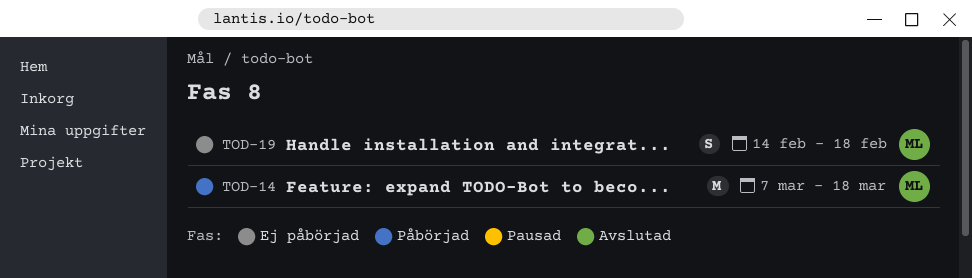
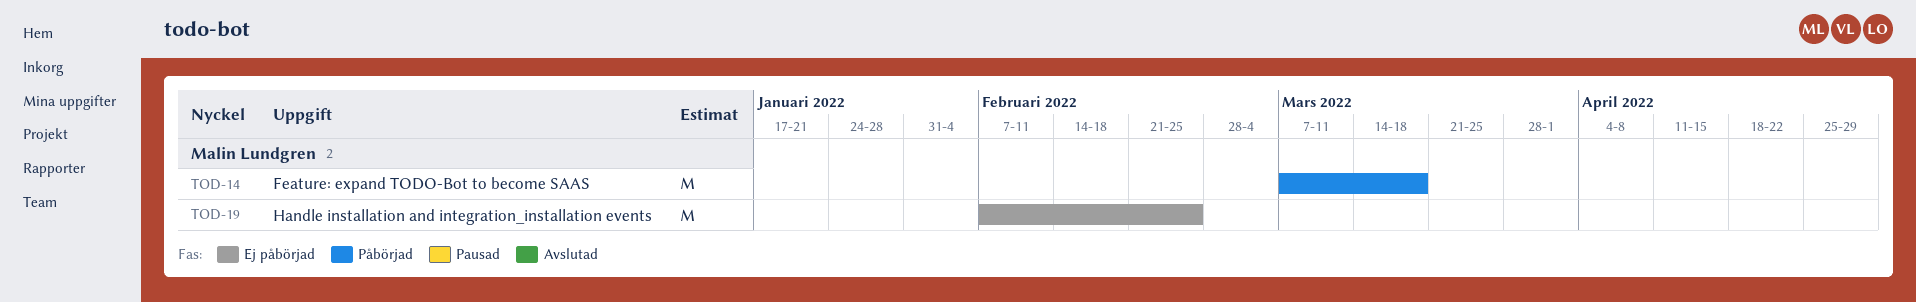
TOD-19, estimate: S -> M
TOD-19, start: Feb 14 -> Feb 7
TOD-19, due: Feb 18 -> Feb 25

